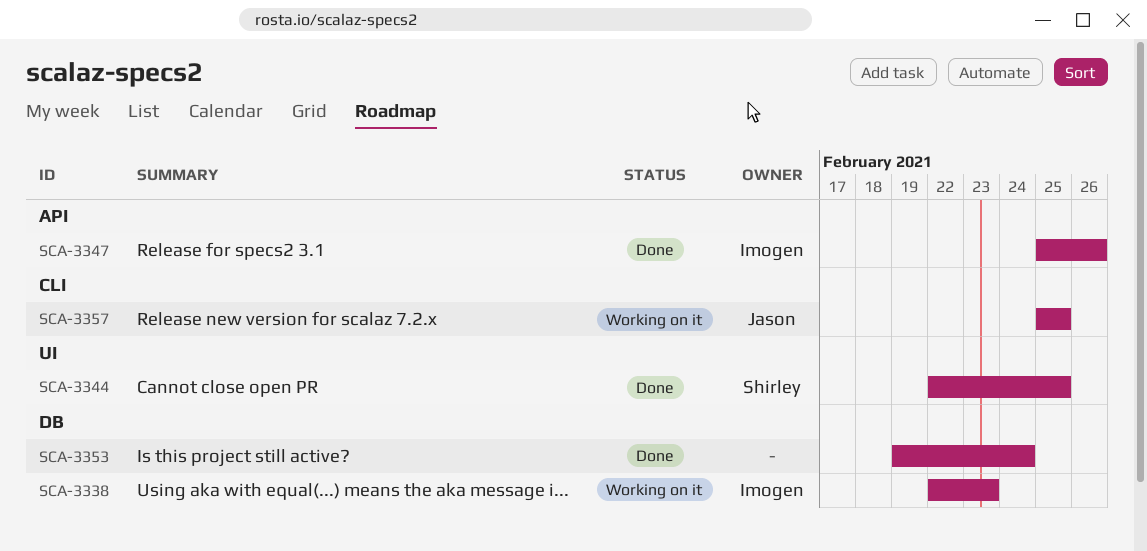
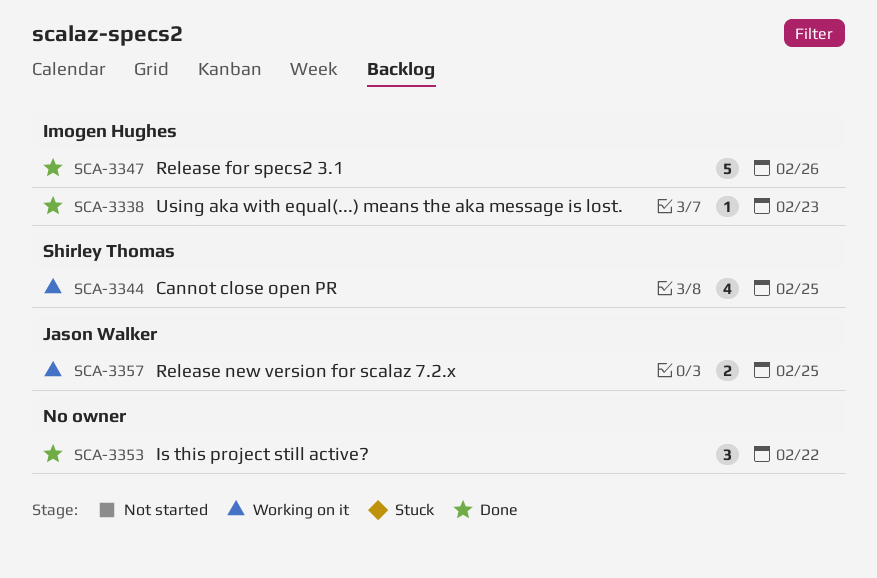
SCA-3338, status: Working on it -> Done
SCA-3344, status: Done -> Working on it
SCA-3353, due: Feb 24 -> Feb 22

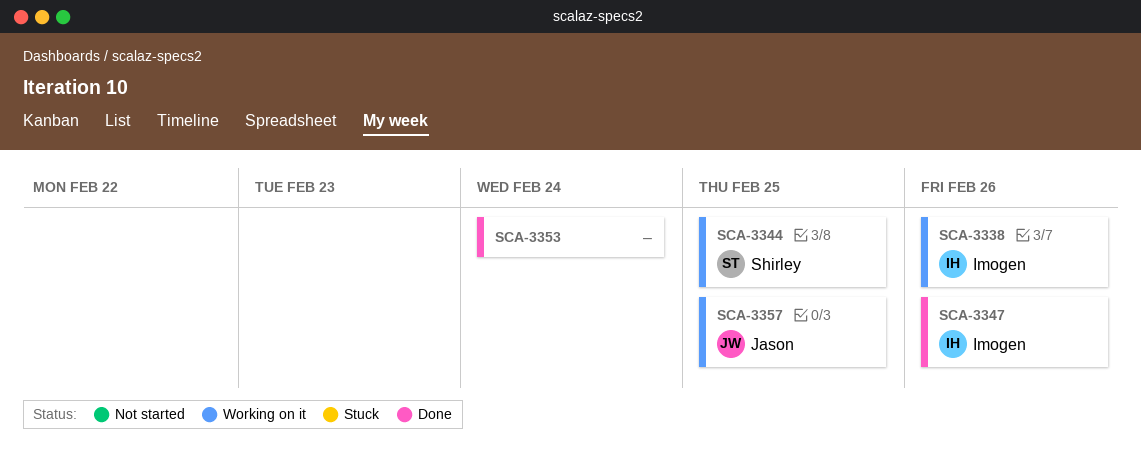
SCA-3338, status: Done -> Working on it
SCA-3338, due: Feb 23 -> Feb 26
SCA-3353, due: Feb 22 -> Feb 24

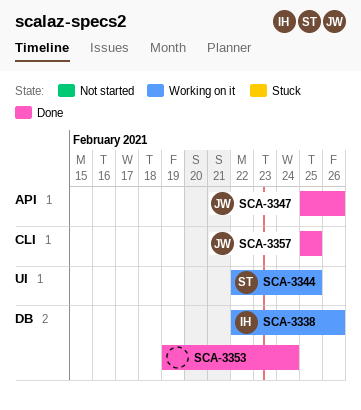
SCA-3347, owner: Imogen -> Jason
SCA-3357, status: Working on it -> Done

